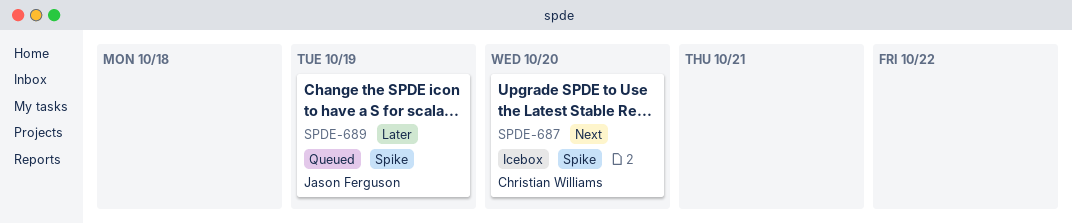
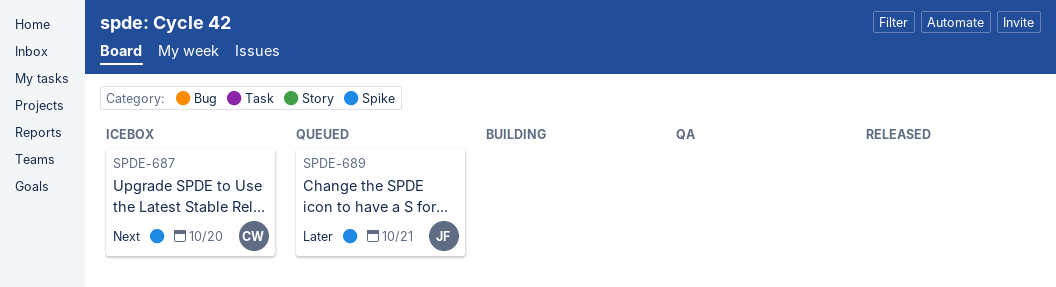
SPDE-689, due: Oct 19 -> Oct 21

